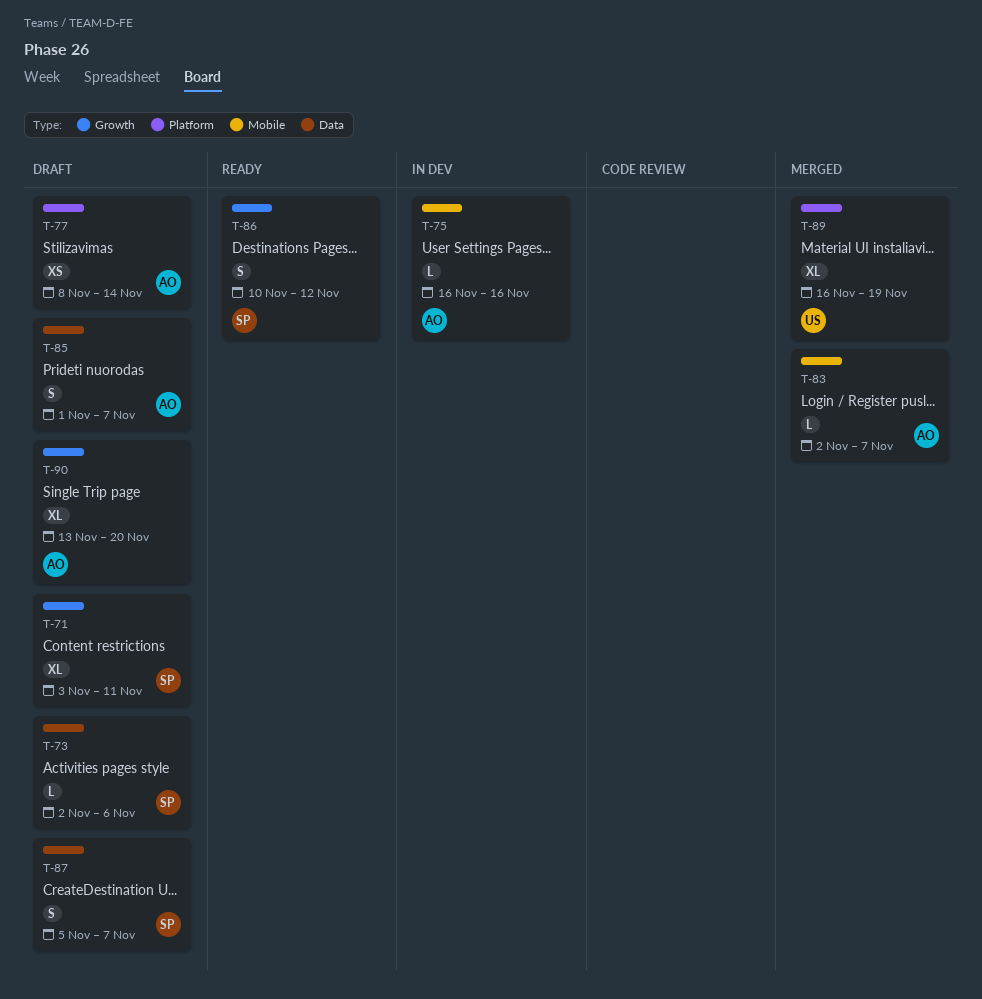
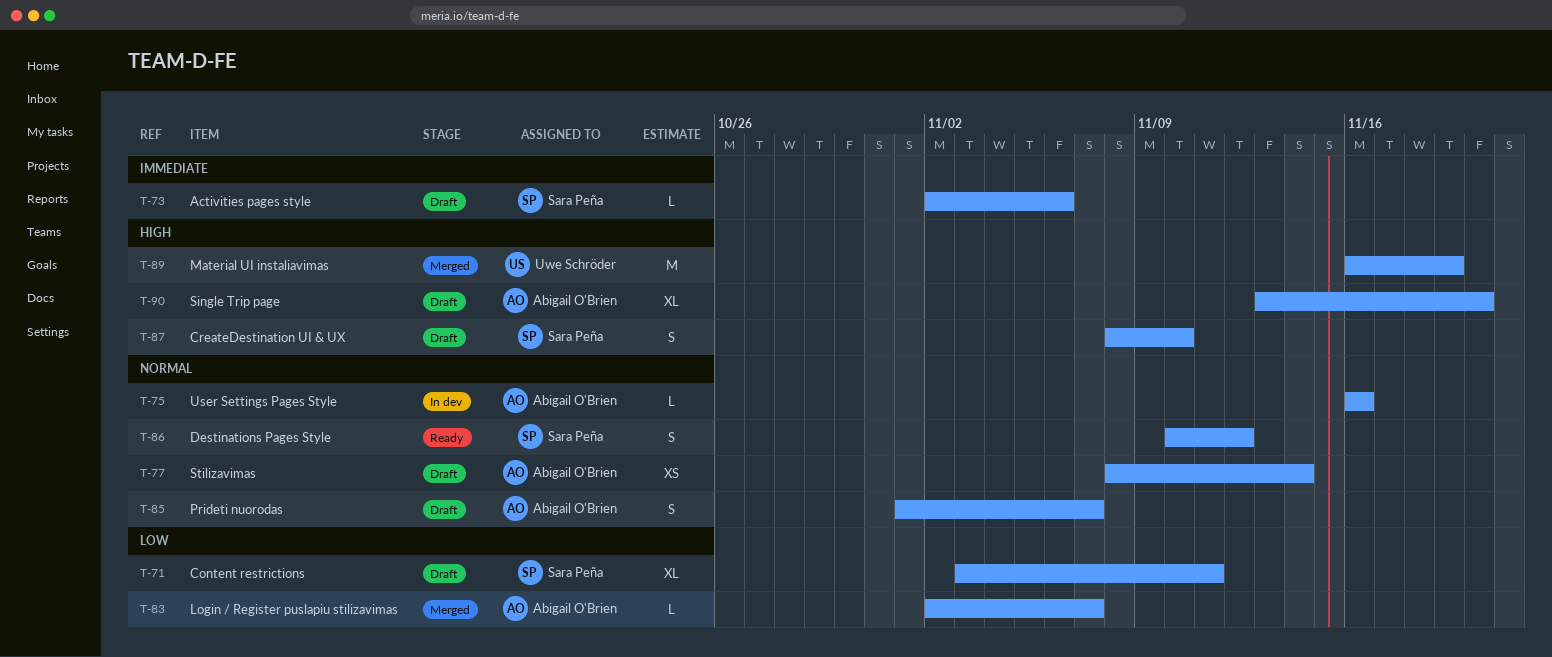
T-87, start: Nov 5 -> Nov 8
T-87, due: Nov 7 -> Nov 10
T-89, estimate: XL -> M

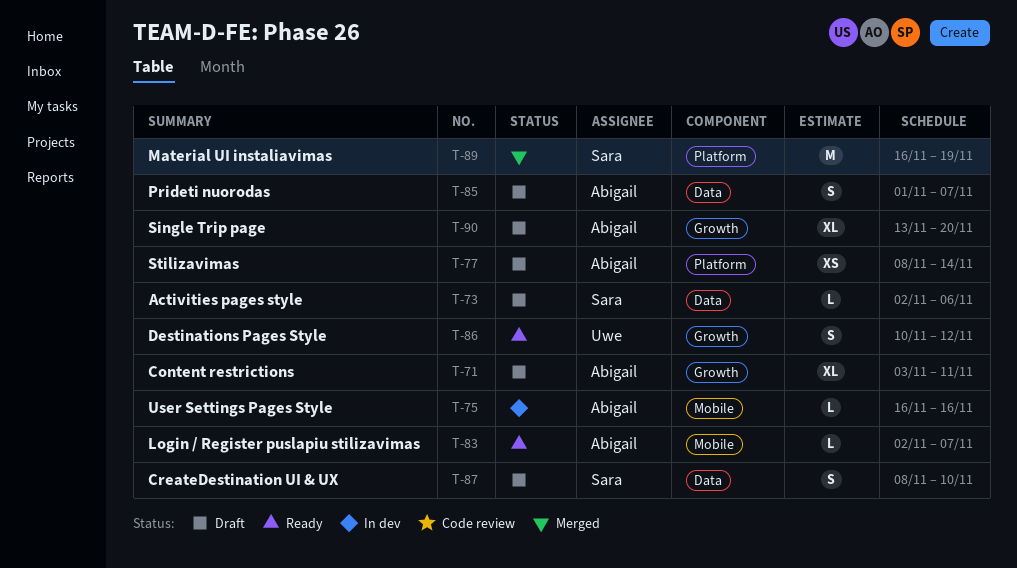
T-71, owner: Sara Peña -> Abigail O'Brien
T-83, status: Merged -> Ready
T-86, owner: Sara Peña -> Uwe Schröder
T-89, owner: Uwe Schröder -> Sara Peña

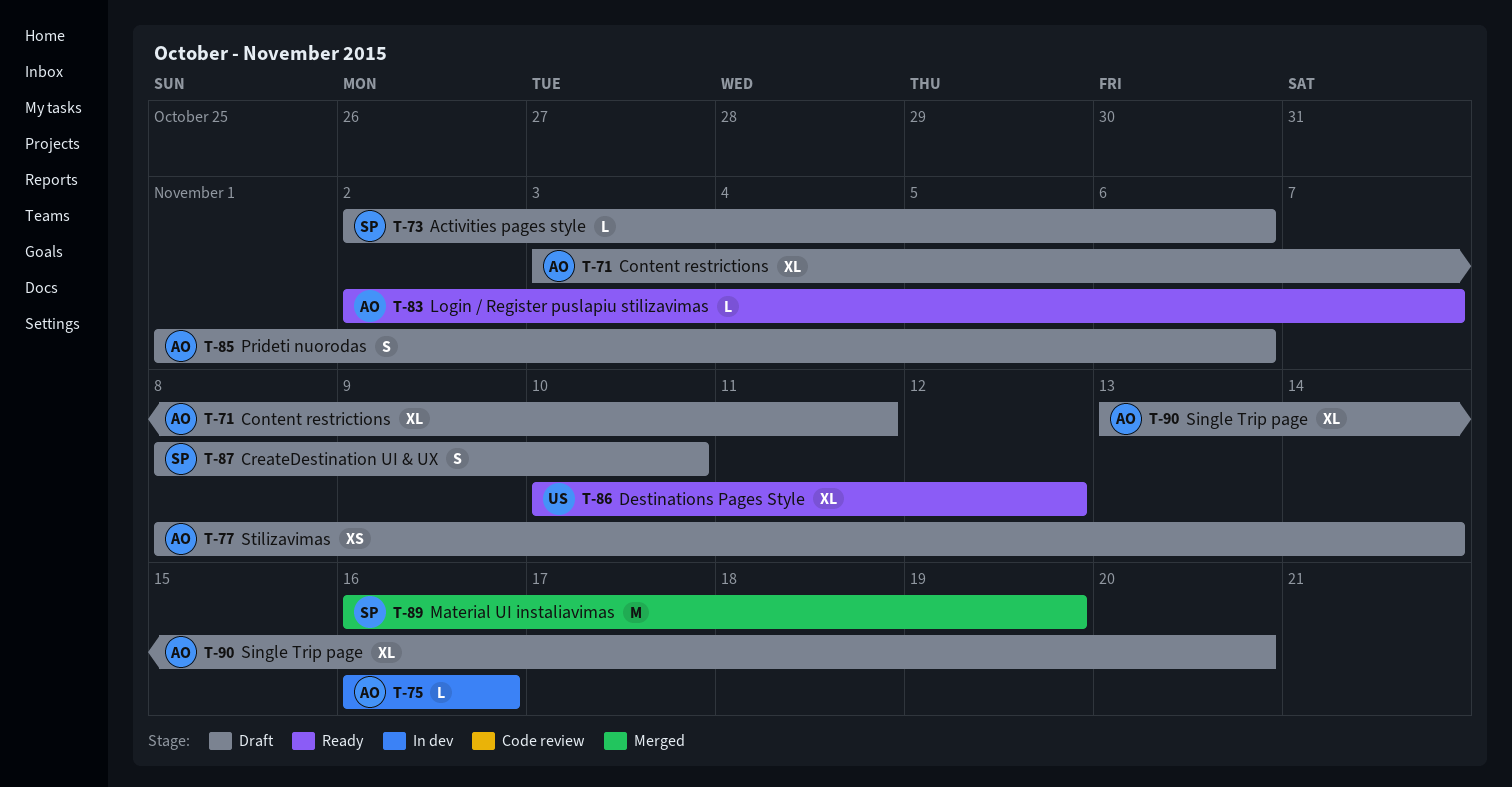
T-85, due: Nov 7 -> Nov 6
T-86, estimate: S -> XL

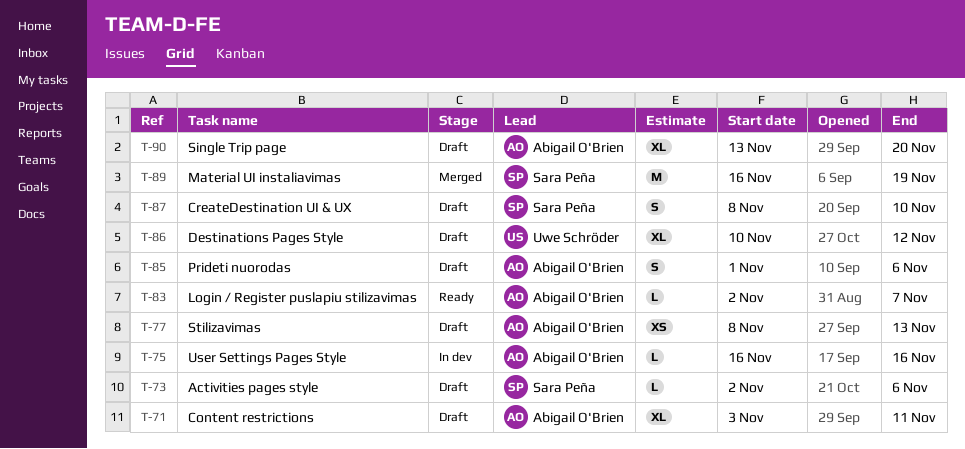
T-77, due: Nov 14 -> Nov 13
T-86, status: Ready -> Draft

